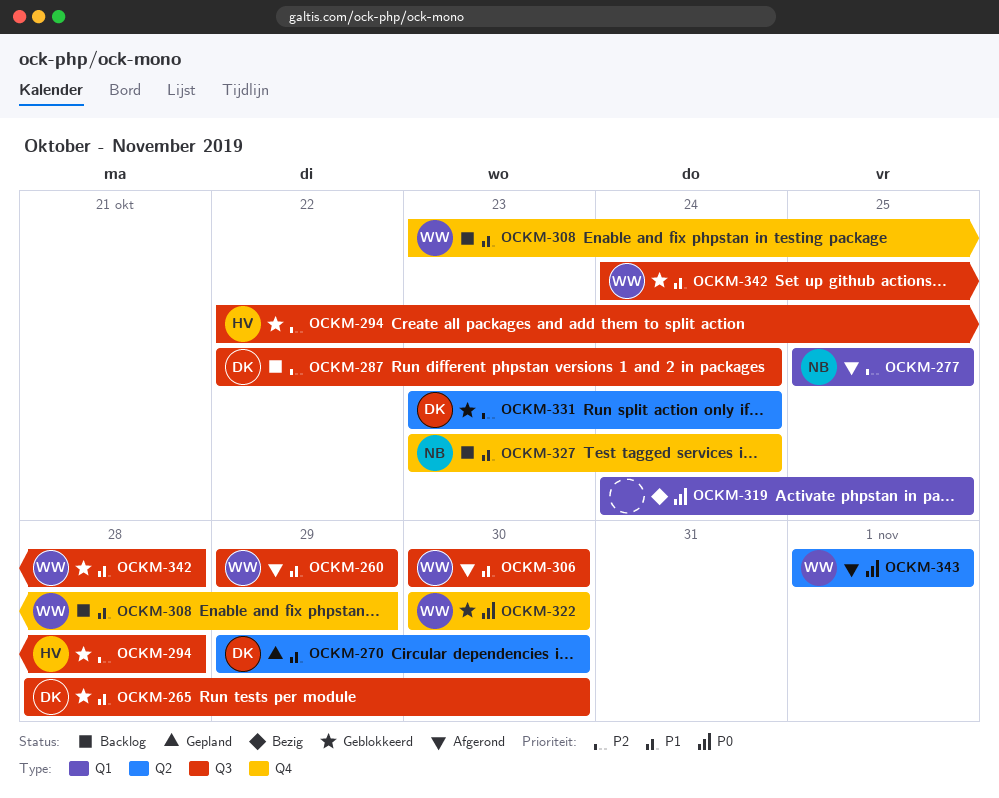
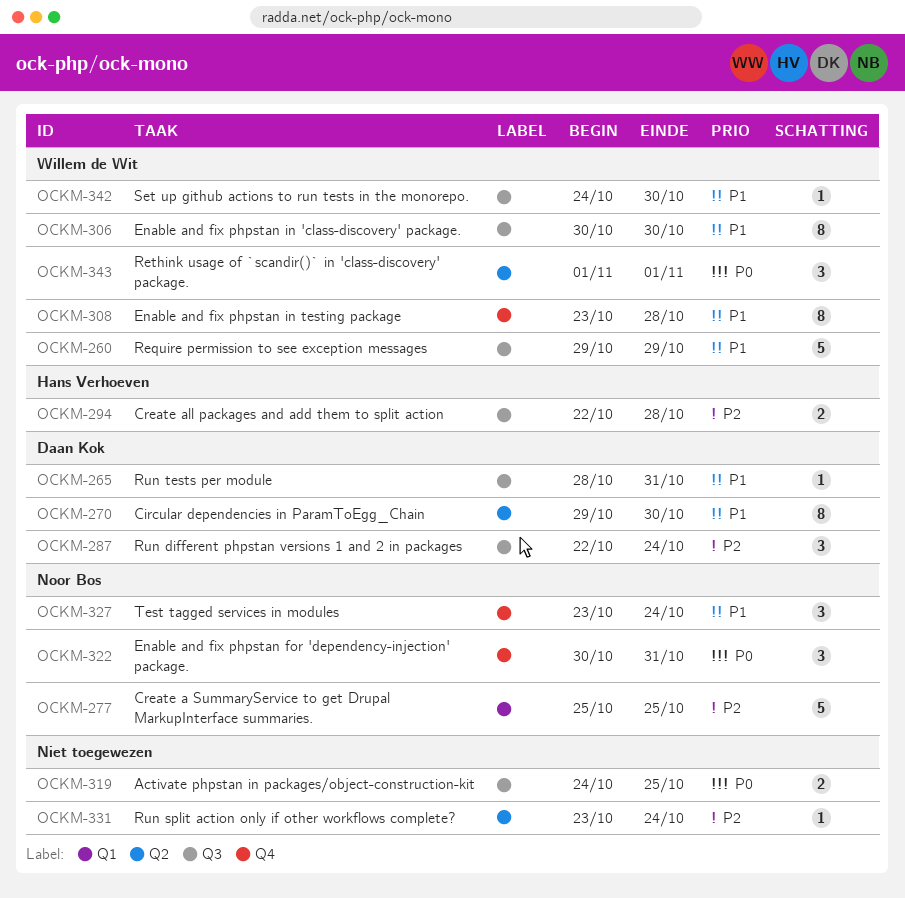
OCKM-265, due: Oct 30 -> Oct 31
OCKM-308, due: Oct 29 -> Oct 28
OCKM-319, label: Q1 -> Q3
OCKM-322, owner: Willem de Wit -> Noor Bos
OCKM-322, due: Oct 30 -> Oct 31
OCKM-331, owner: Daan Kok -> none
OCKM-342, due: Oct 28 -> Oct 30

